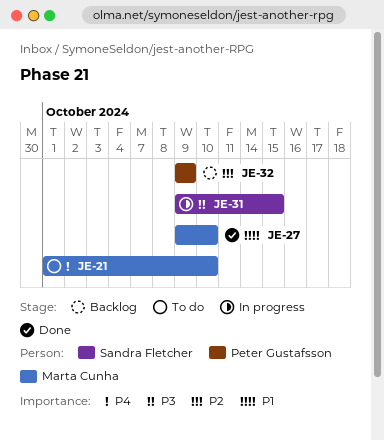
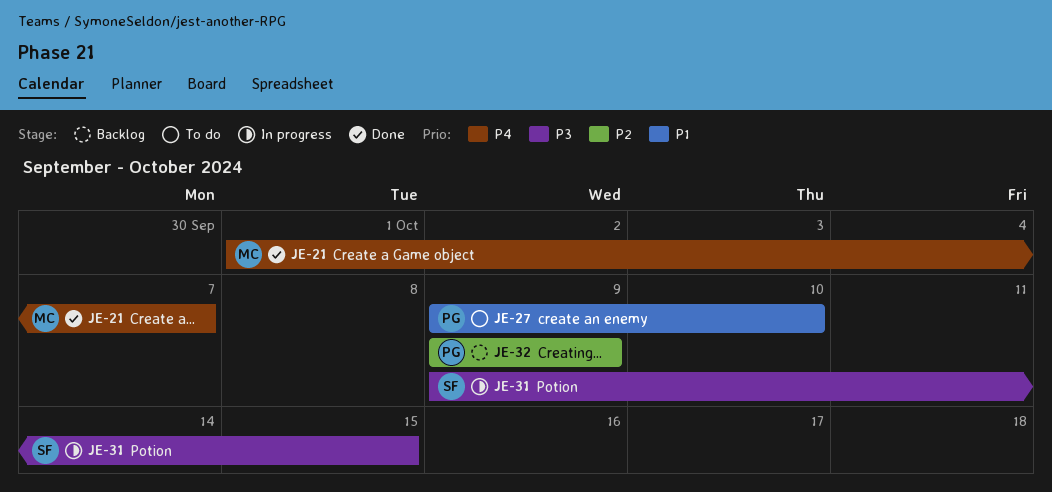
JE-21, status: To do -> Done
JE-21, due: Oct 10 -> Oct 7
JE-27, status: Done -> To do
JE-27, owner: Marta Cunha -> Peter Gustafsson

